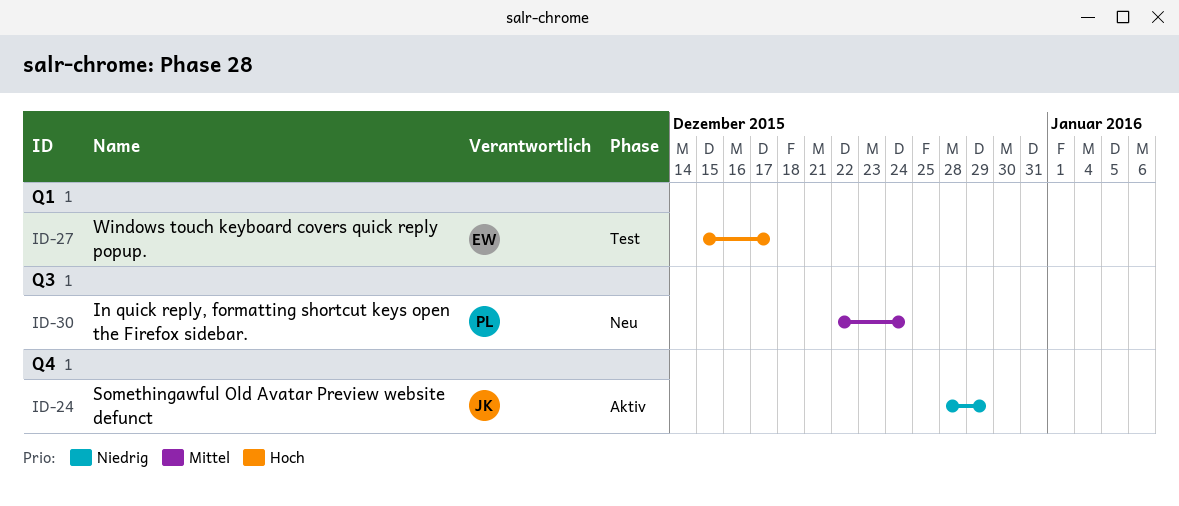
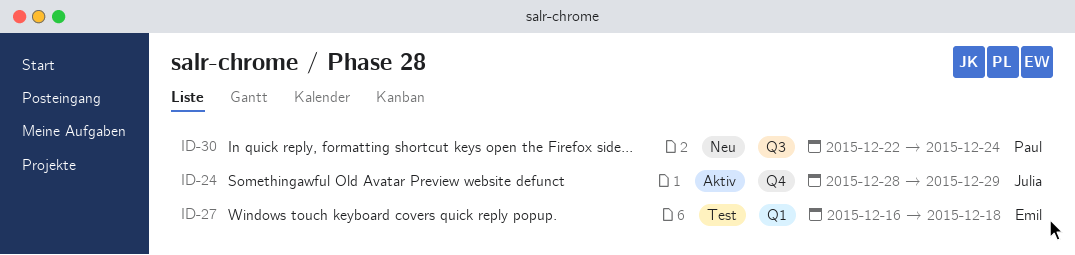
ID-27, start: Dec 15 -> Dec 16
ID-27, due: Dec 17 -> Dec 18

